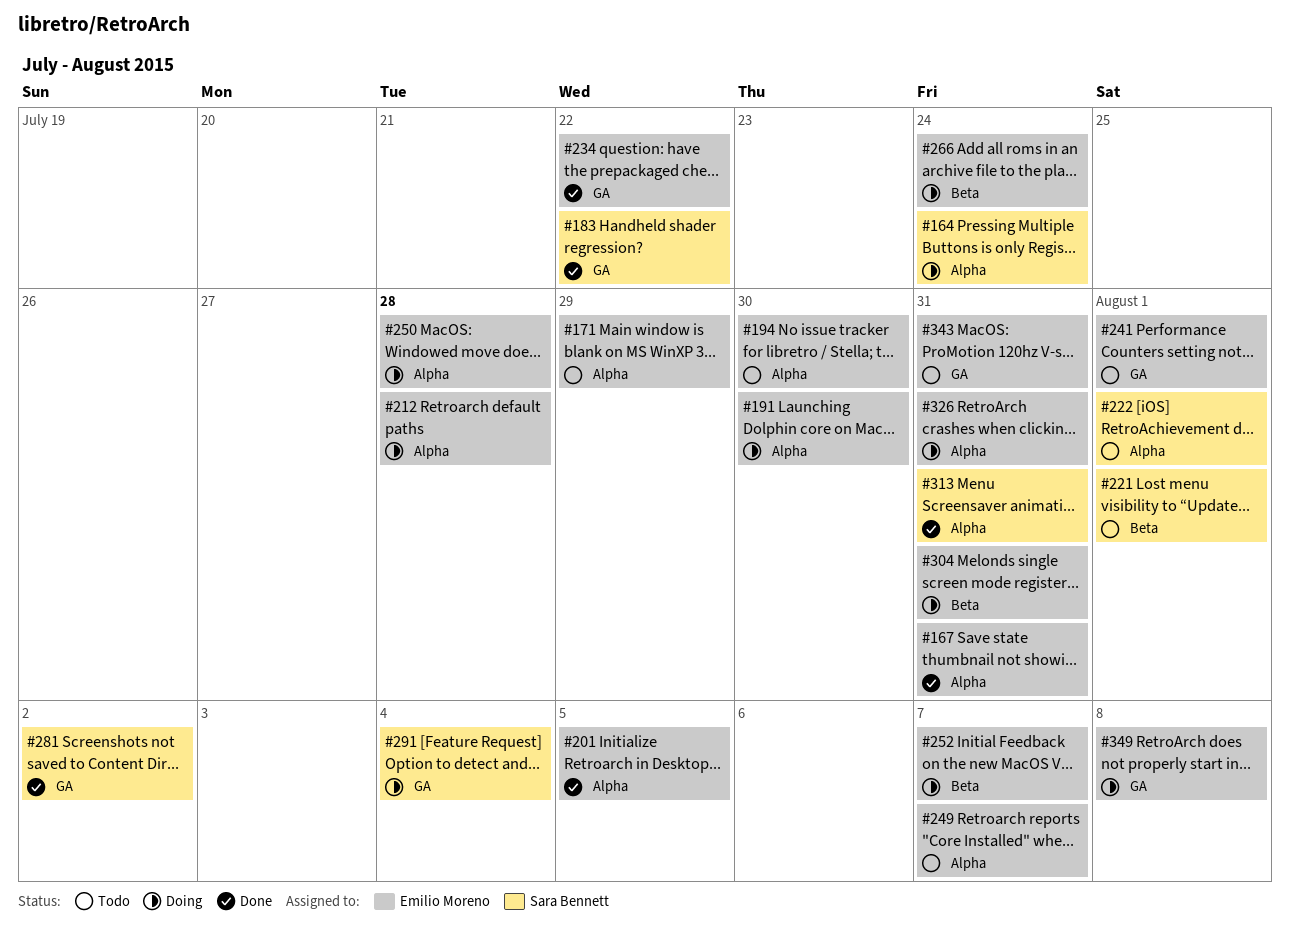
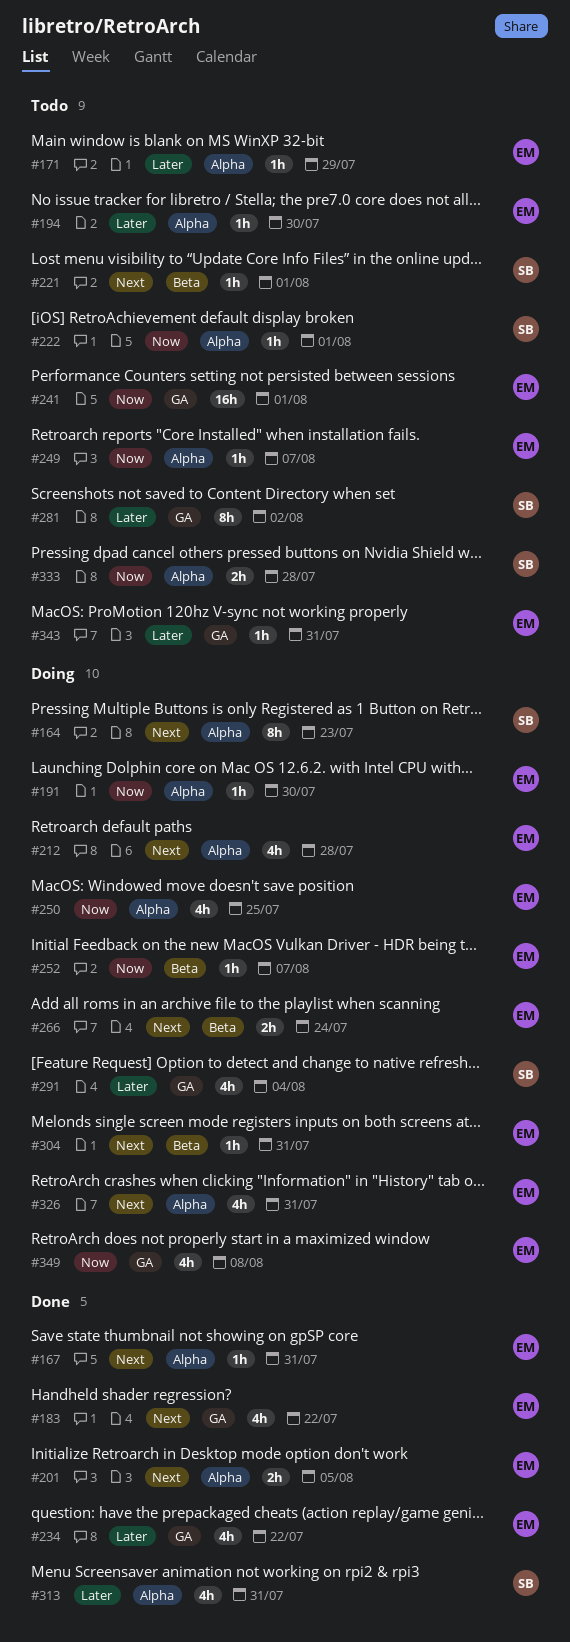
#164, due: Jul 24 -> Jul 23
#183, owner: Sara Bennett -> Emilio Moreno
#250, due: Jul 28 -> Jul 25
#281, status: Done -> Todo
#333: none -> present

